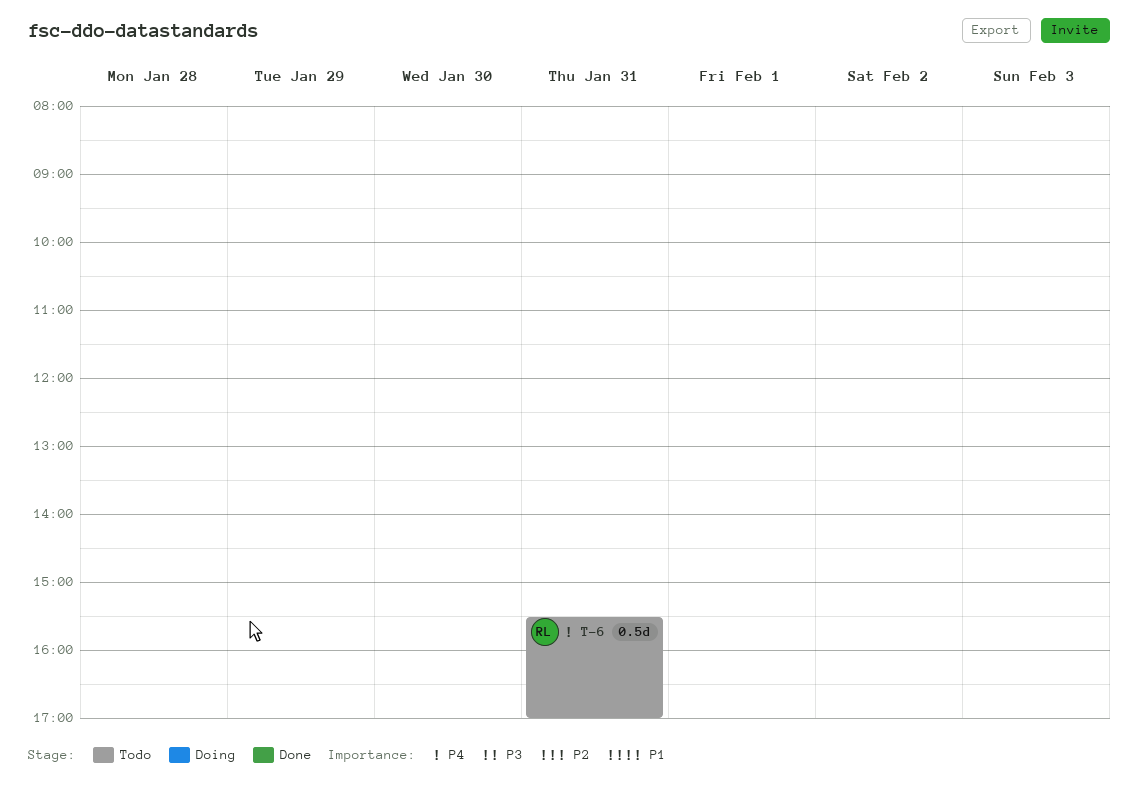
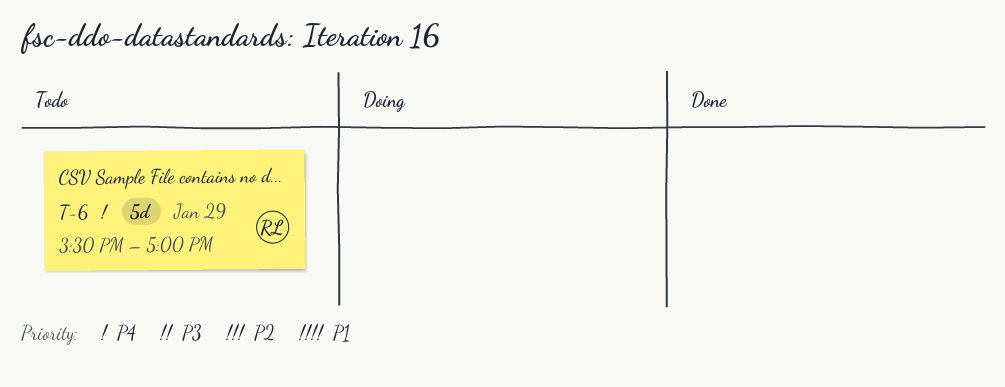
T-6, estimate: 0.5d -> 5d
T-6, day: Jan 31 -> Jan 29

